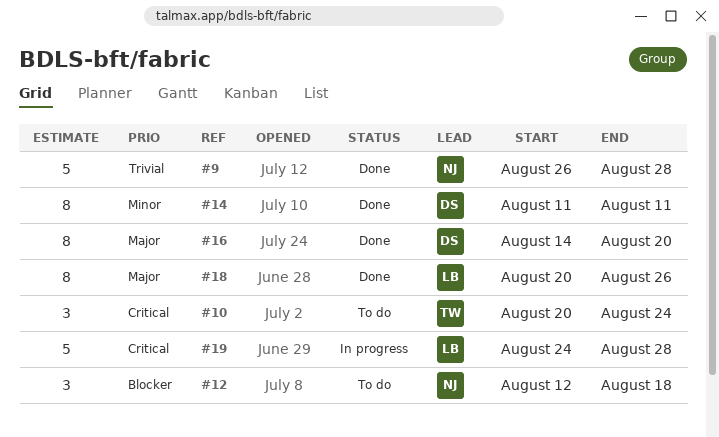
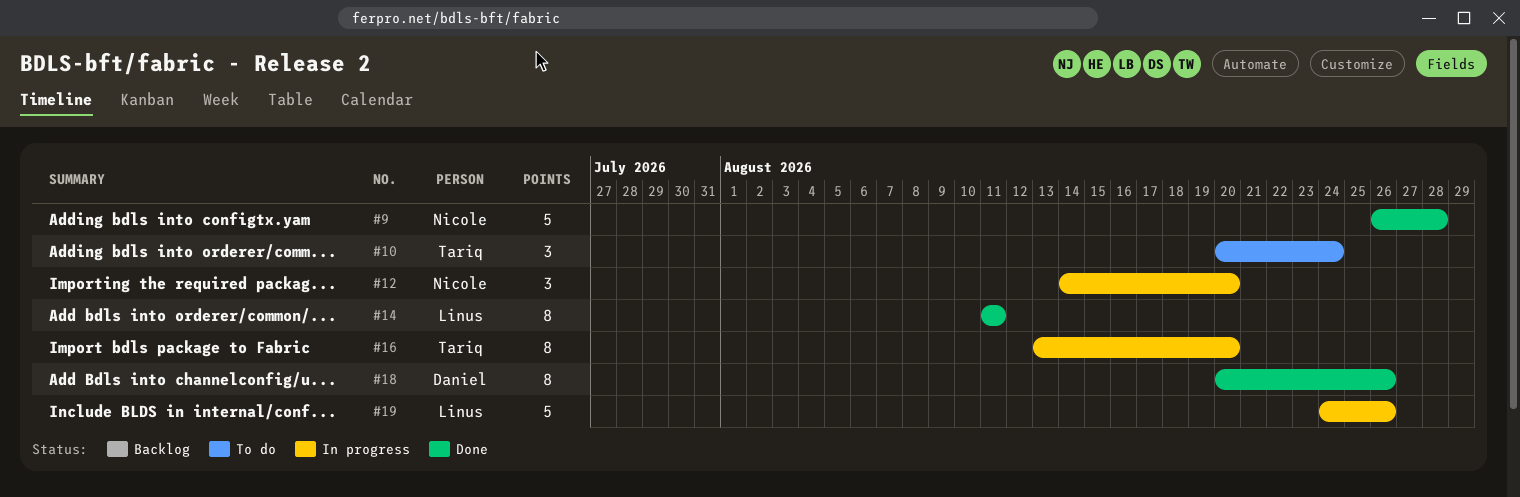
#12, status: To do -> In progress
#12, start: Aug 12 -> Aug 14
#12, due: Aug 18 -> Aug 20
#14, owner: Daniel -> Linus
#16, status: Done -> In progress
#16, owner: Daniel -> Tariq
#16, start: Aug 14 -> Aug 13
#18, owner: Linus -> Daniel
#19, due: Aug 28 -> Aug 26

